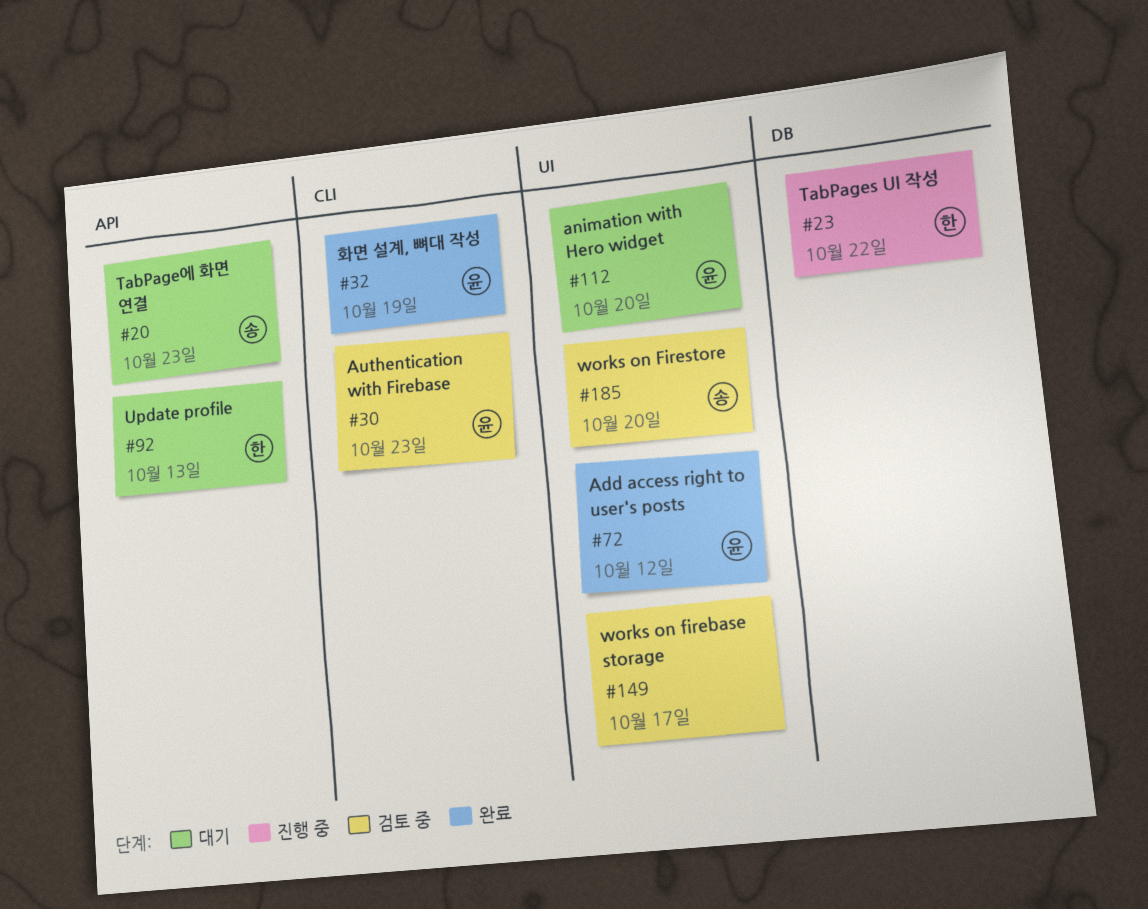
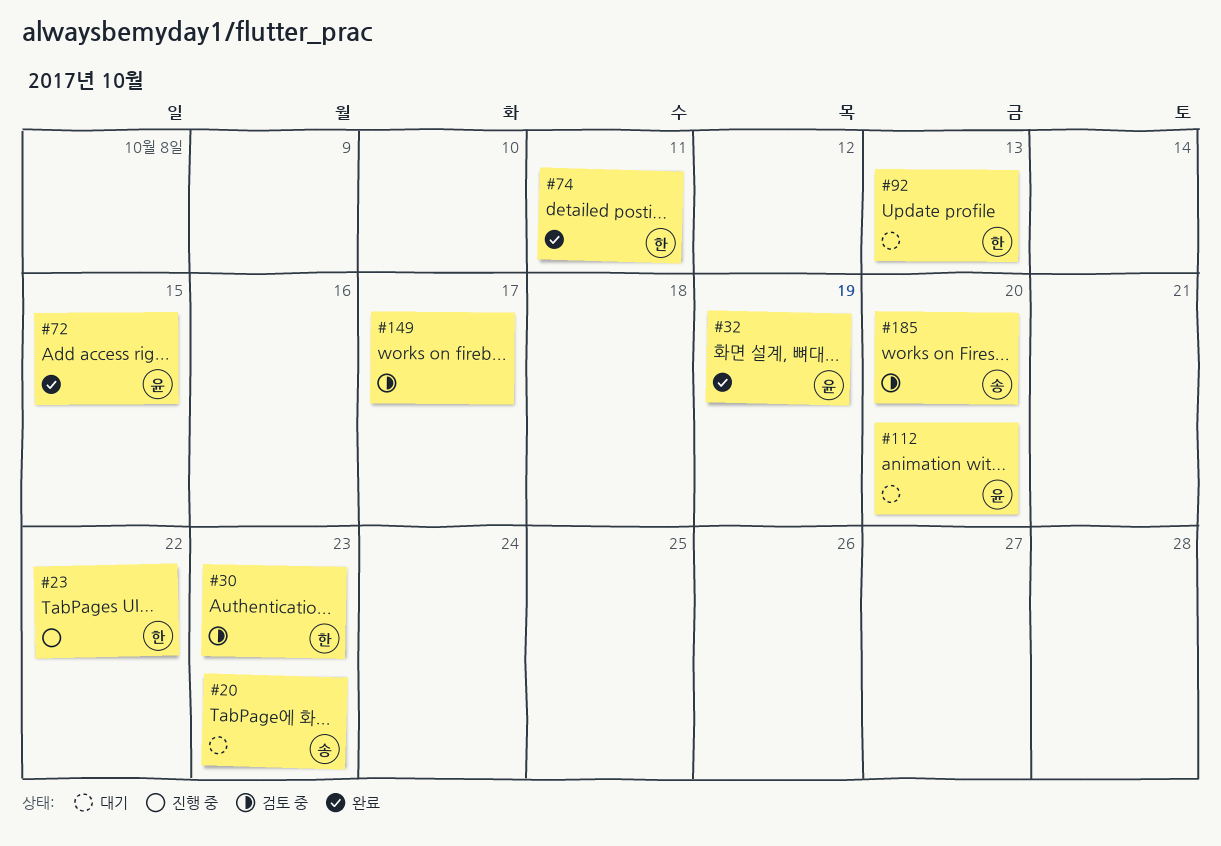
#30, owner: 윤 -> 한
#72, due: Oct 12 -> Oct 15
#74: none -> present

